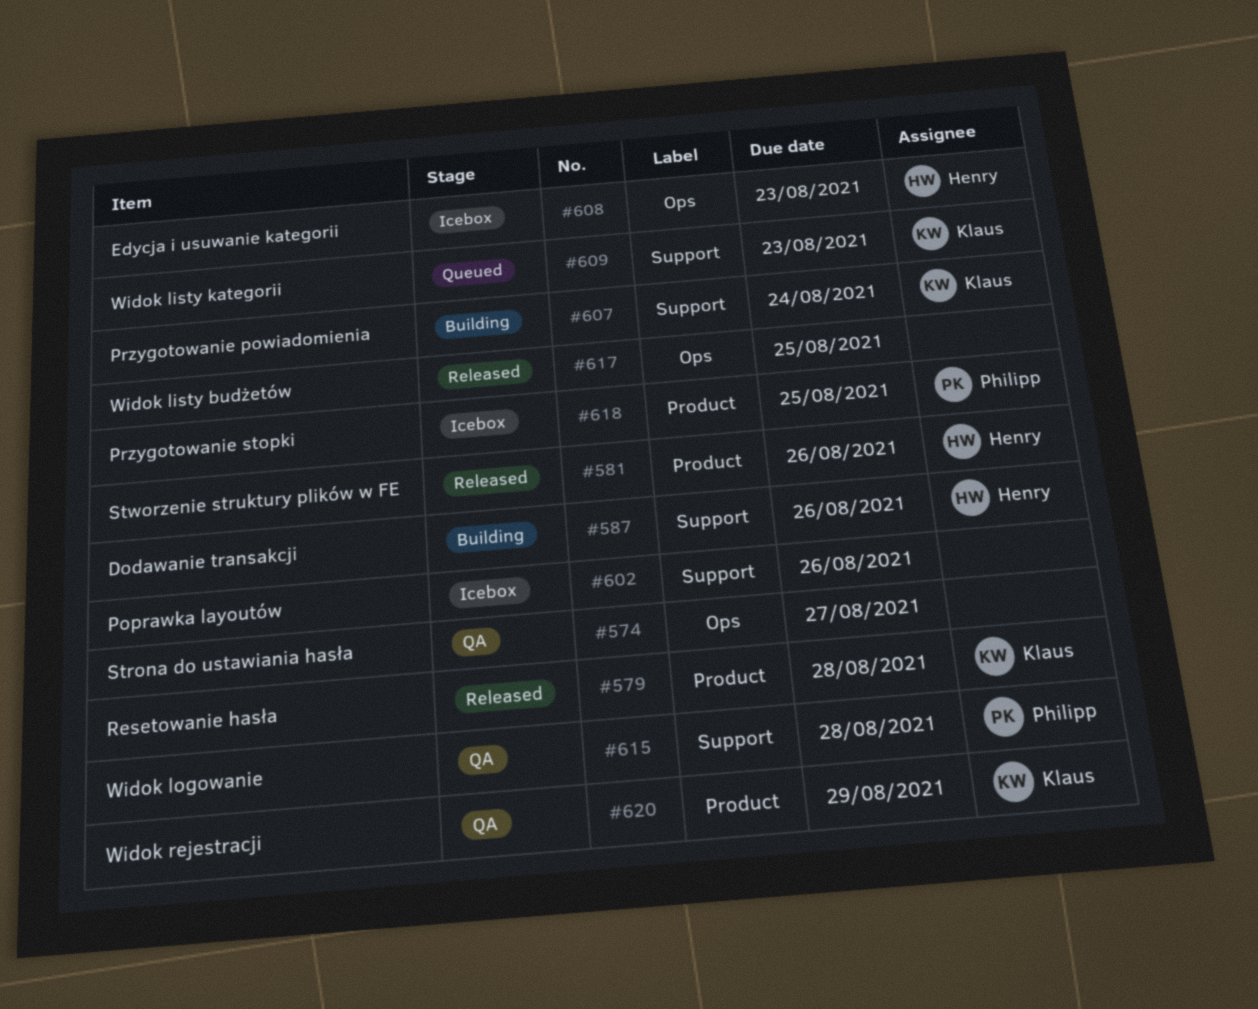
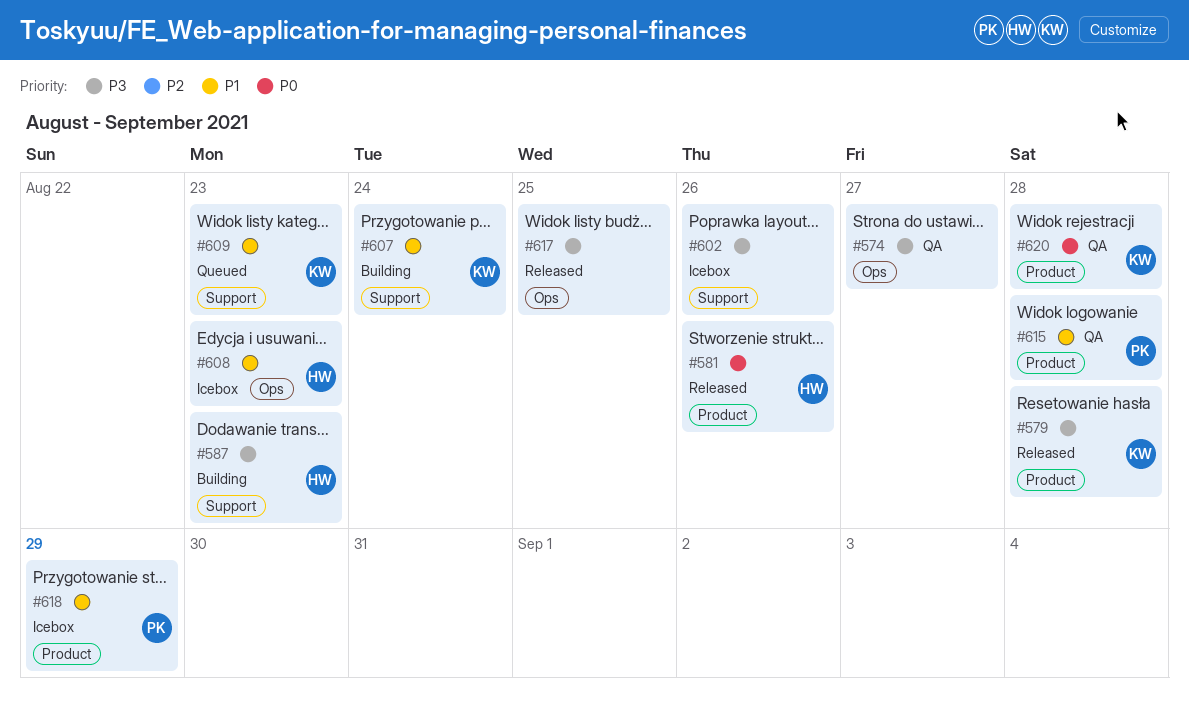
#587, due: Aug 26 -> Aug 23
#615, label: Support -> Product
#618, due: Aug 25 -> Aug 29
#620, due: Aug 29 -> Aug 28

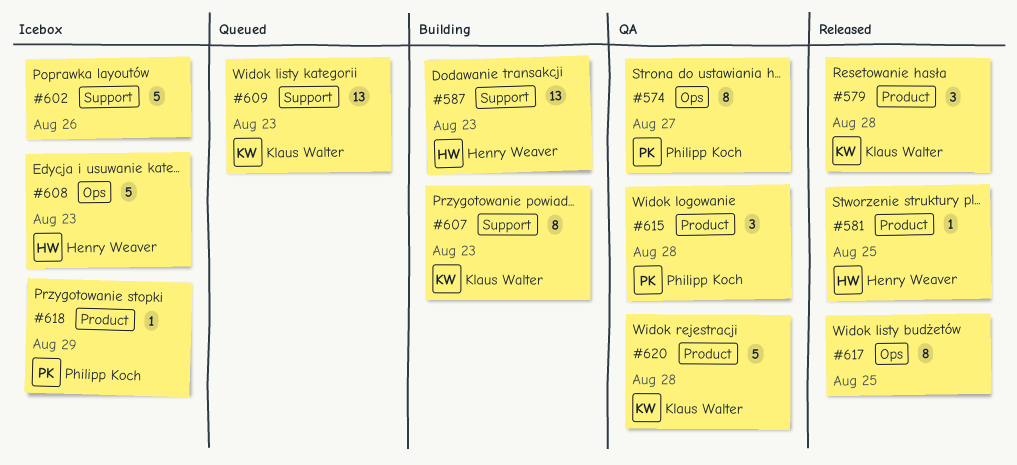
#574, owner: none -> Philipp Koch
#581, due: Aug 26 -> Aug 25
#607, due: Aug 24 -> Aug 23

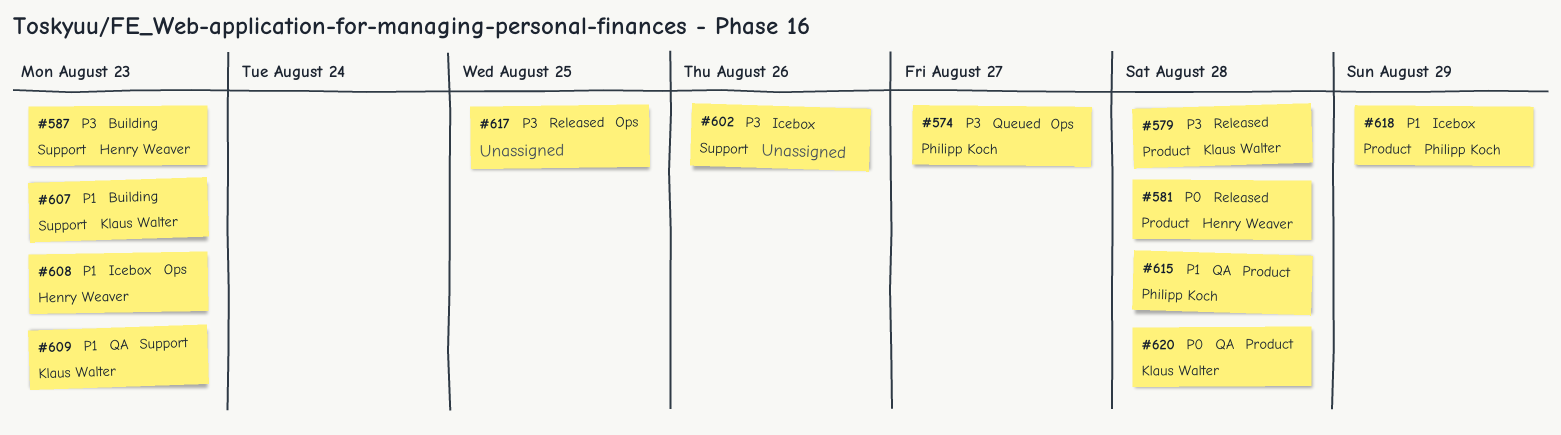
#574, status: QA -> Queued
#581, due: Aug 25 -> Aug 28
#609, status: Queued -> QA

